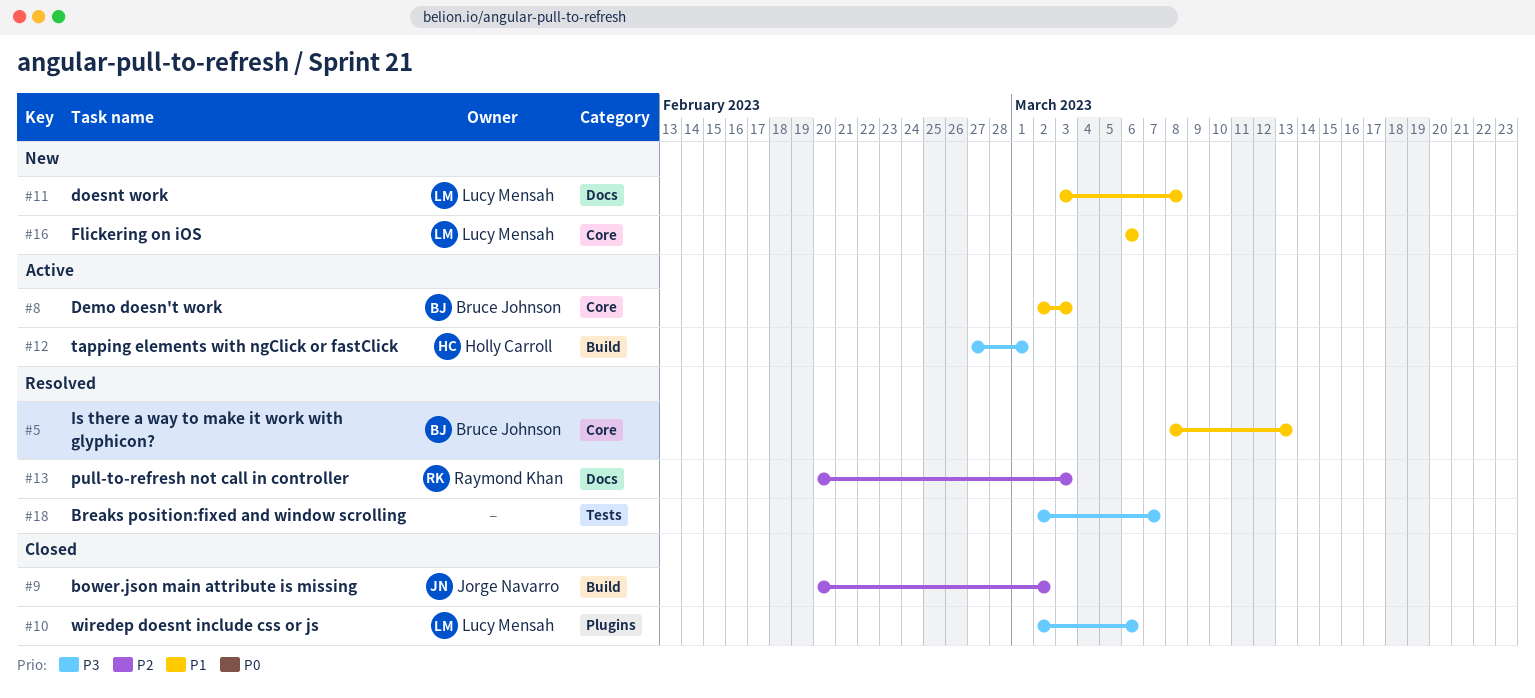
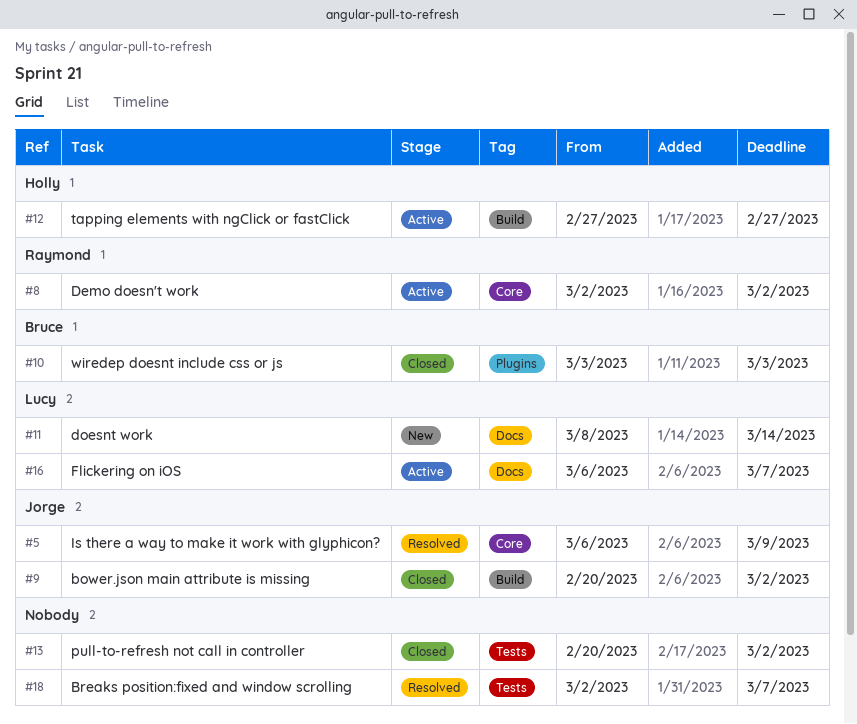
#5, owner: Bruce Johnson -> Jorge Navarro
#5, start: Mar 8 -> Mar 6
#5, due: Mar 13 -> Mar 9
#8, owner: Bruce Johnson -> Raymond Khan
#8, due: Mar 3 -> Mar 2
#10, owner: Lucy Mensah -> Bruce Johnson
#10, start: Mar 2 -> Mar 3
#10, due: Mar 6 -> Mar 3
#11, start: Mar 3 -> Mar 8
#11, due: Mar 8 -> Mar 14
#12, due: Mar 1 -> Feb 27
#13, status: Resolved -> Closed
#13, owner: Raymond Khan -> none
#13, label: Docs -> Tests
#13, due: Mar 3 -> Mar 2
#16, status: New -> Active
#16, label: Core -> Docs
#16, due: Mar 6 -> Mar 7

